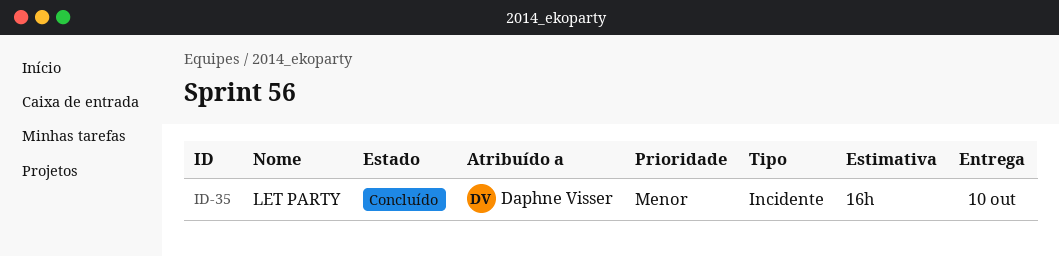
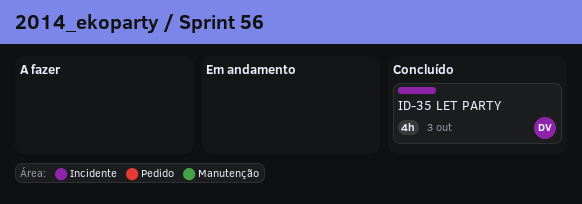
ID-35, estimate: 16h -> 4h
ID-35, due: Oct 10 -> Oct 3

